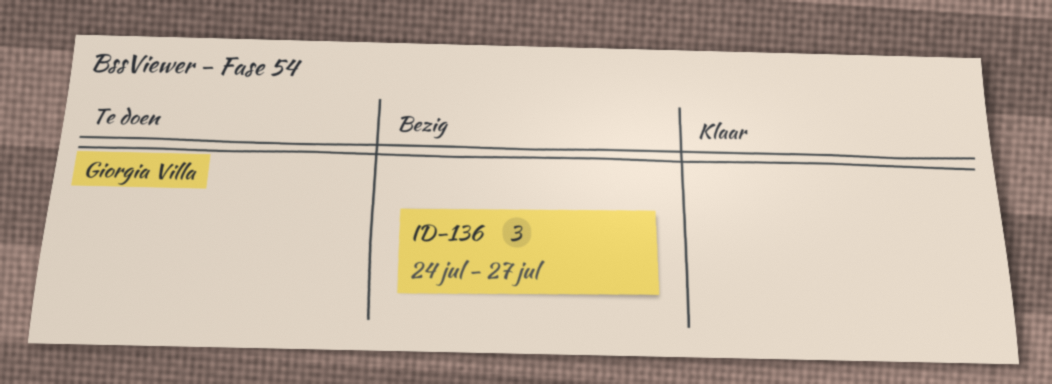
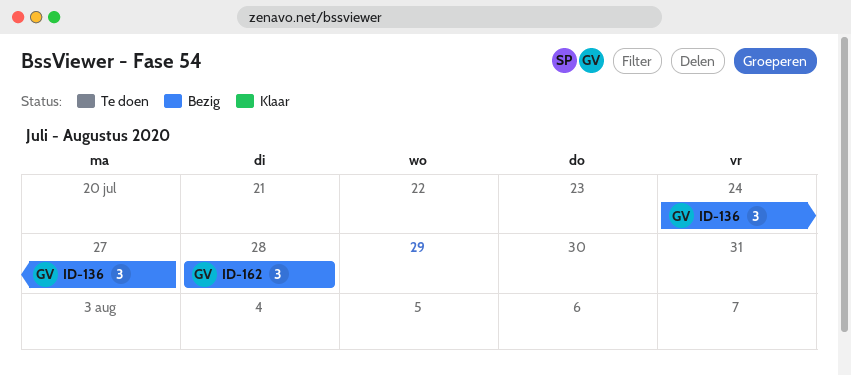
ID-162: none -> present

